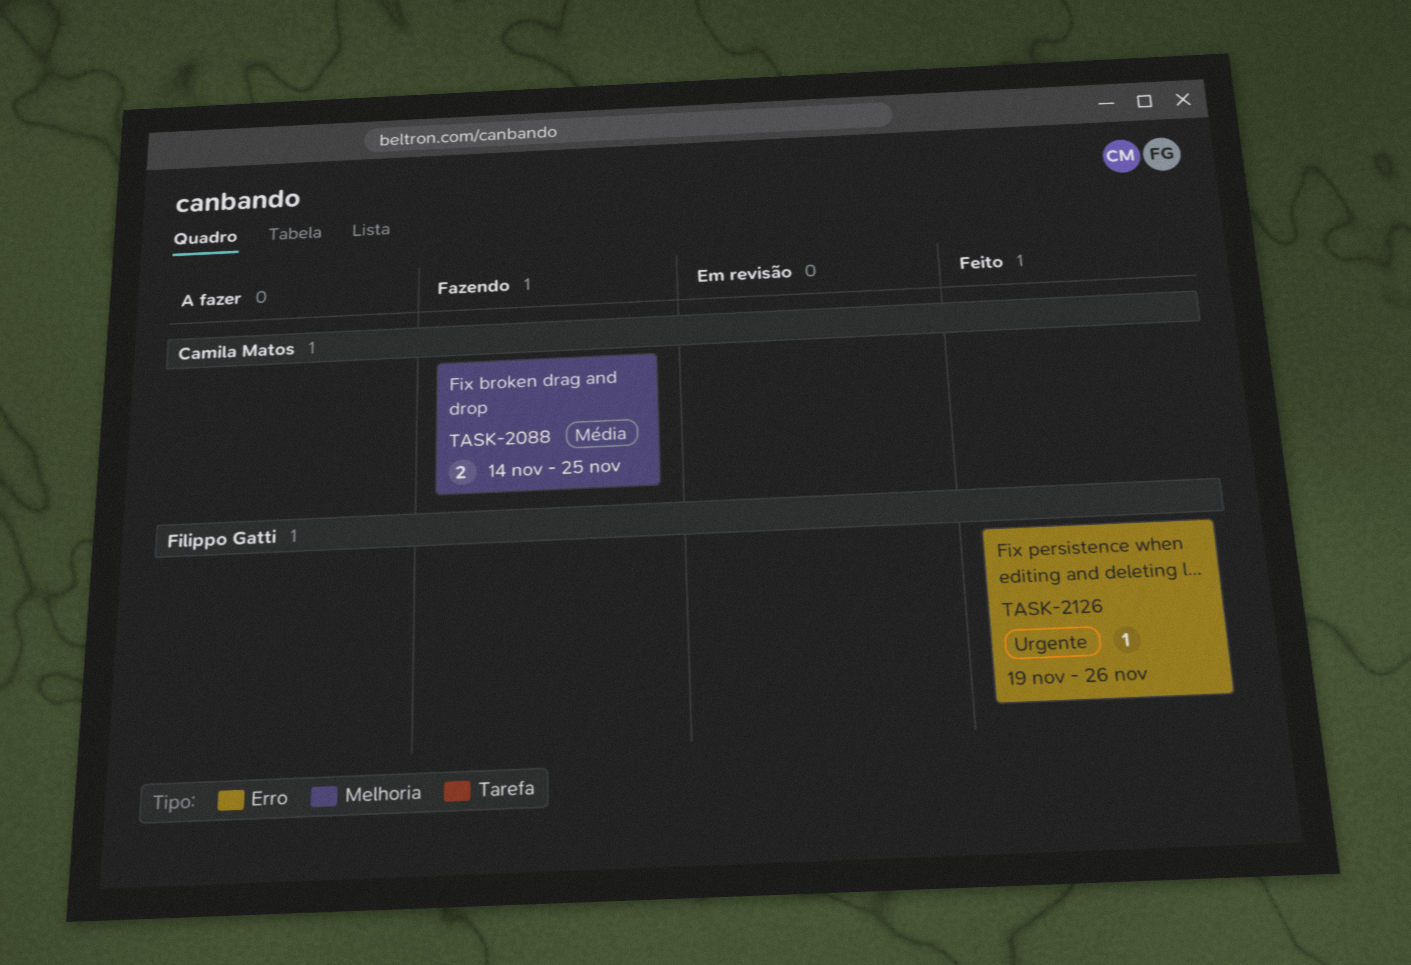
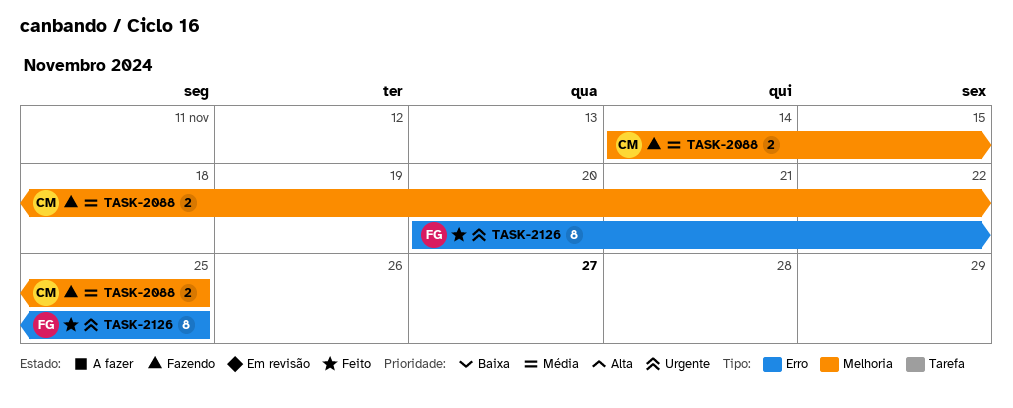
TASK-2126, estimate: 1 -> 8
TASK-2126, start: Nov 19 -> Nov 20
TASK-2126, due: Nov 26 -> Nov 25

